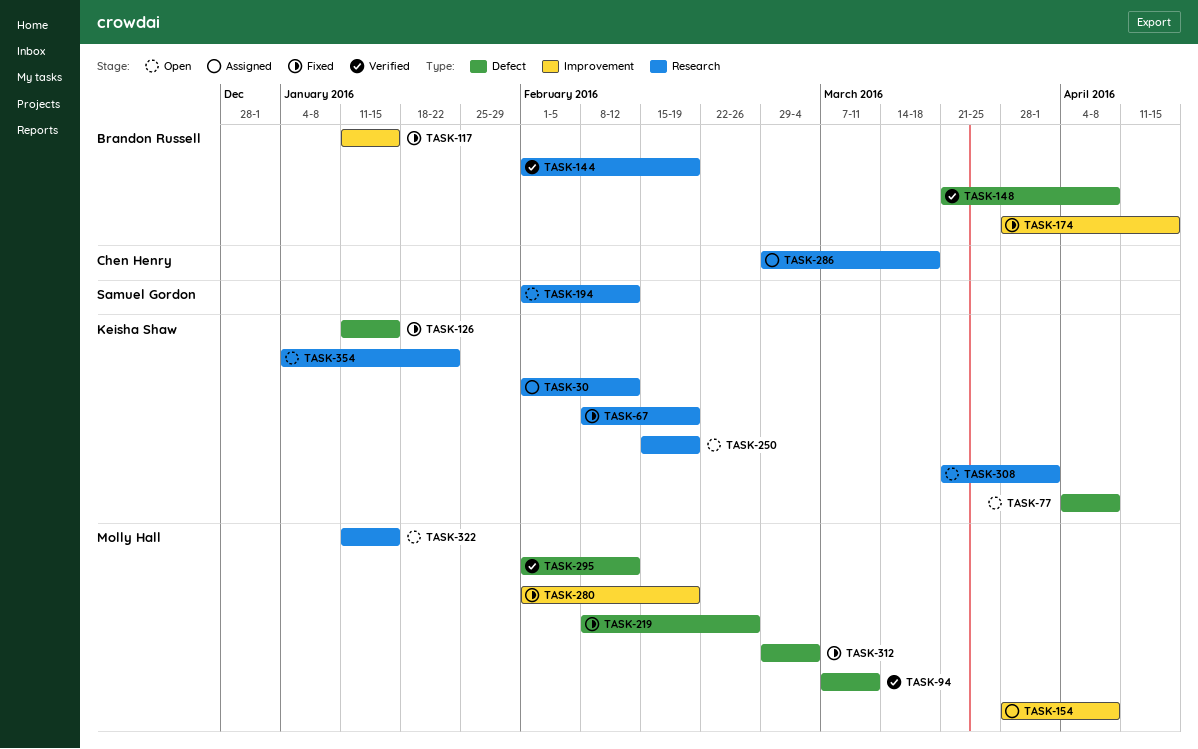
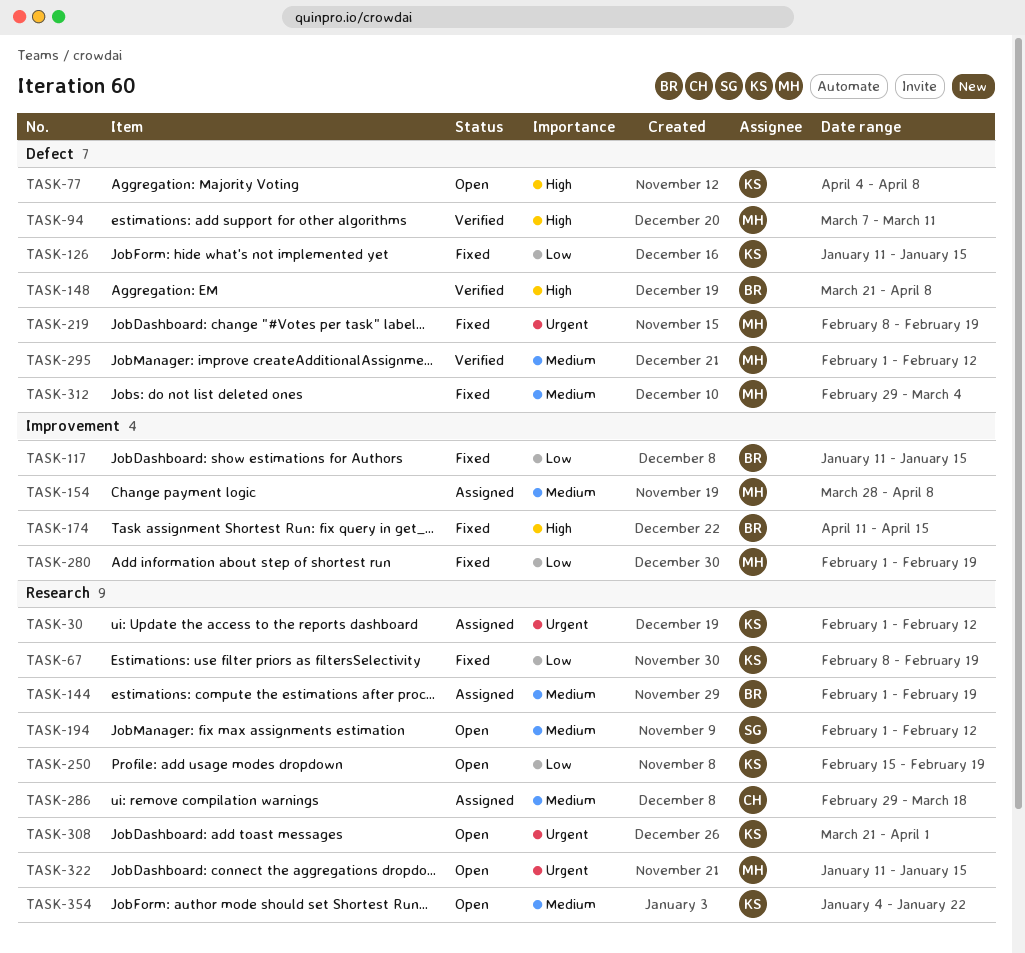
TASK-144, status: Verified -> Assigned
TASK-174, start: Mar 28 -> Apr 11
TASK-219, due: Feb 26 -> Feb 19

